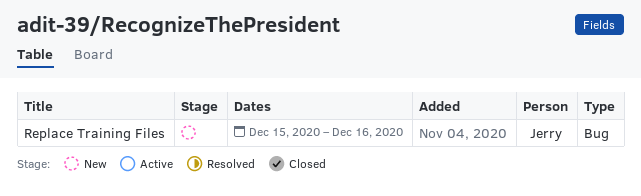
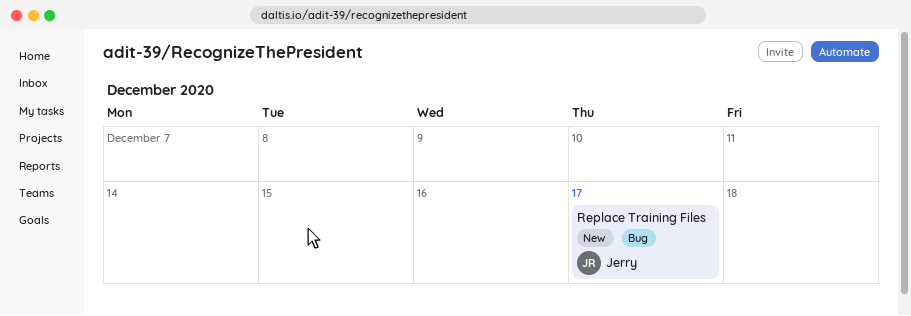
Replace Training Files, due: Dec 16 -> Dec 17

